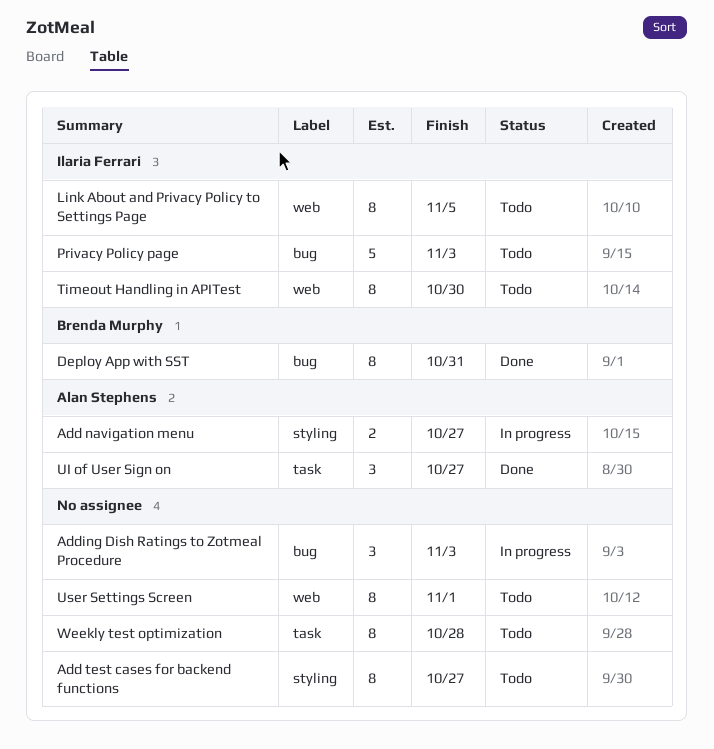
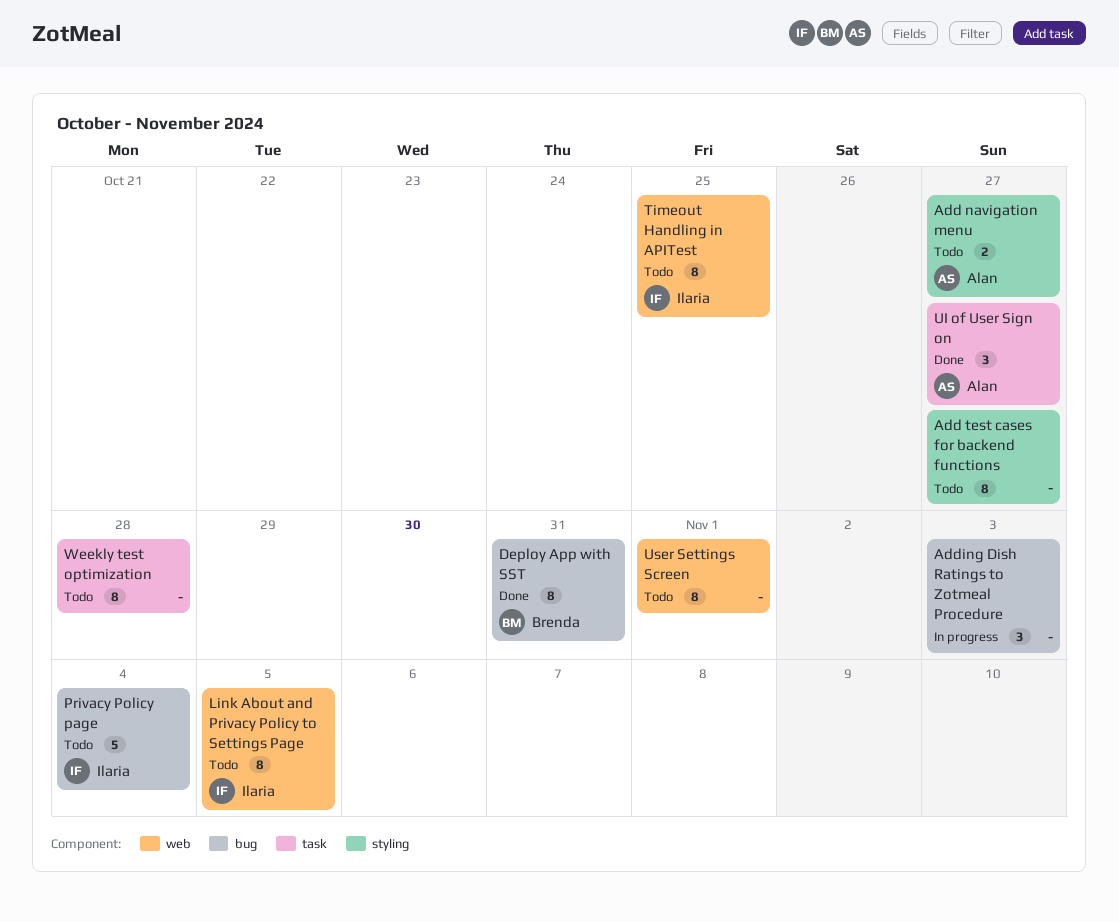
Add navigation menu, status: In progress -> Todo
Privacy Policy page, due: Nov 3 -> Nov 4
Timeout Handling in APITest, due: Oct 30 -> Oct 25

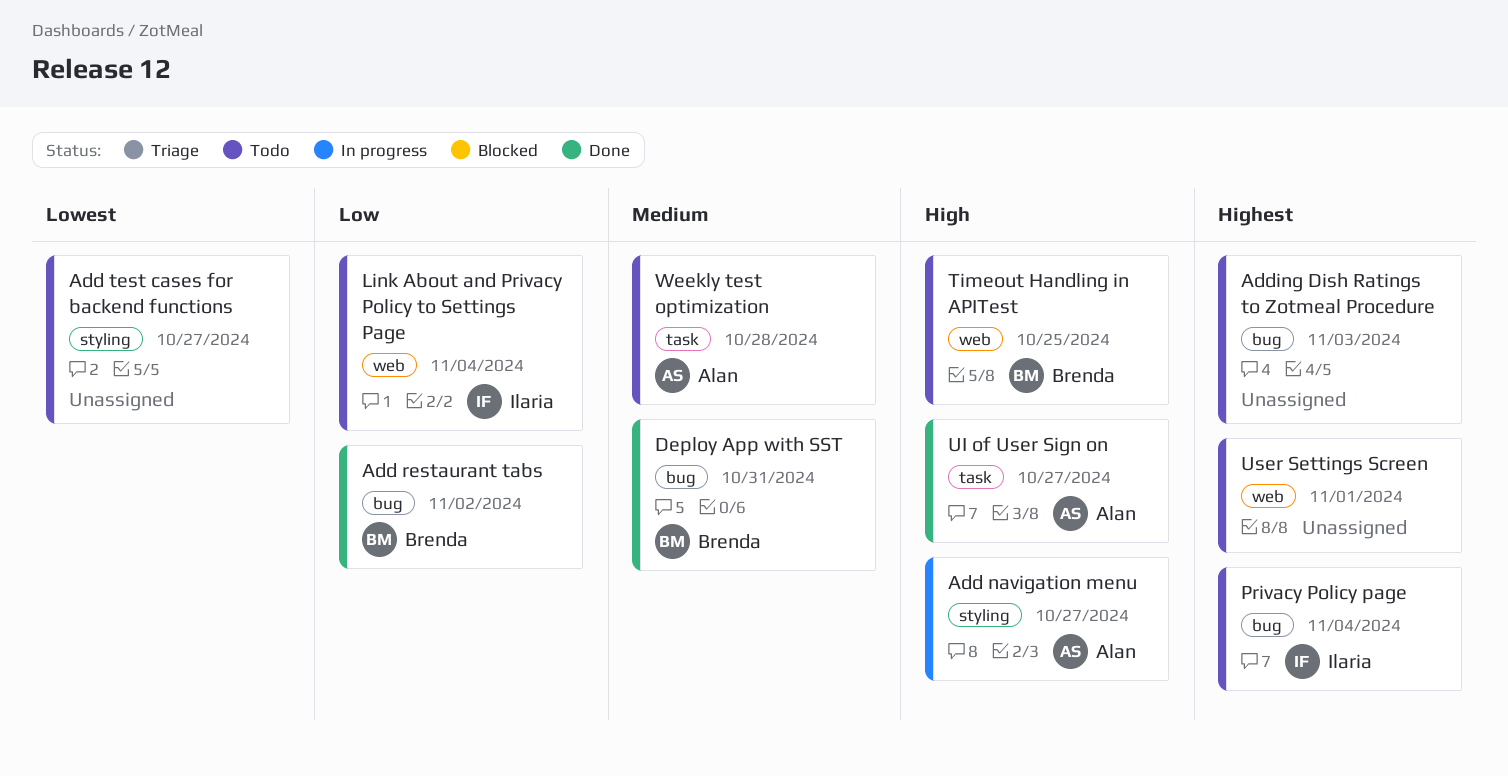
Add navigation menu, status: Todo -> In progress
Add restaurant tabs: none -> present
Adding Dish Ratings to Zotmeal Procedure, status: In progress -> Todo
Link About and Privacy Policy to Settings Page, due: Nov 5 -> Nov 4
Timeout Handling in APITest, owner: Ilaria -> Brenda
Weekly test optimization, owner: none -> Alan

